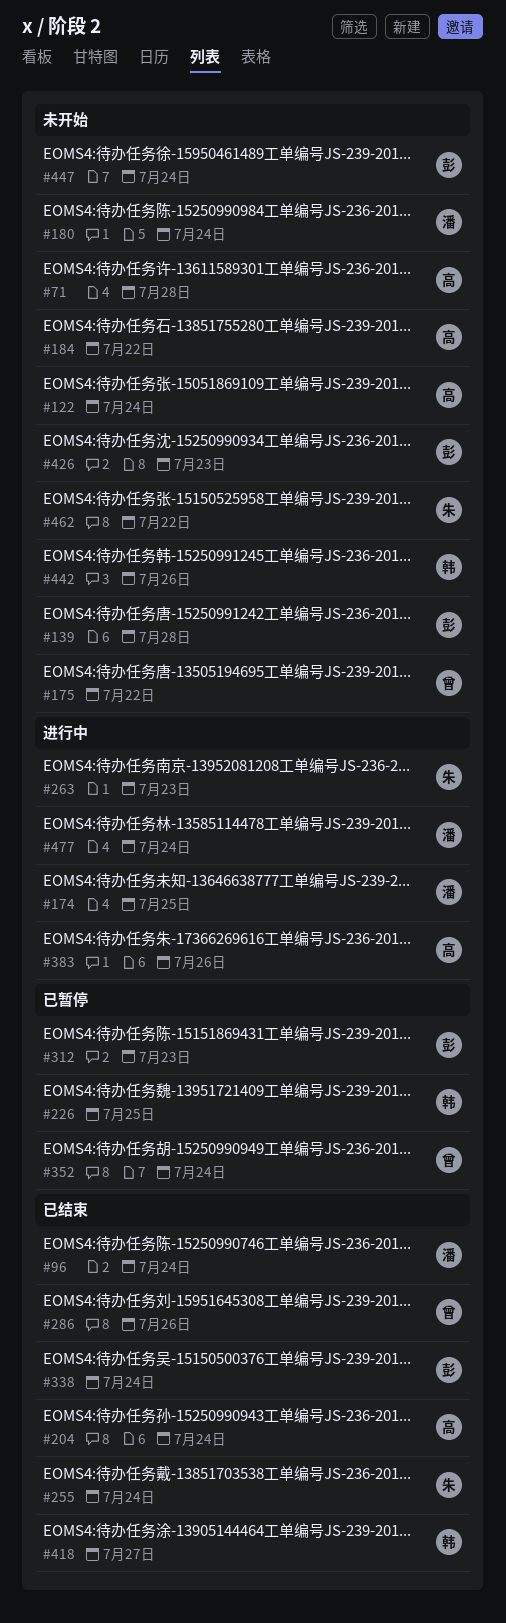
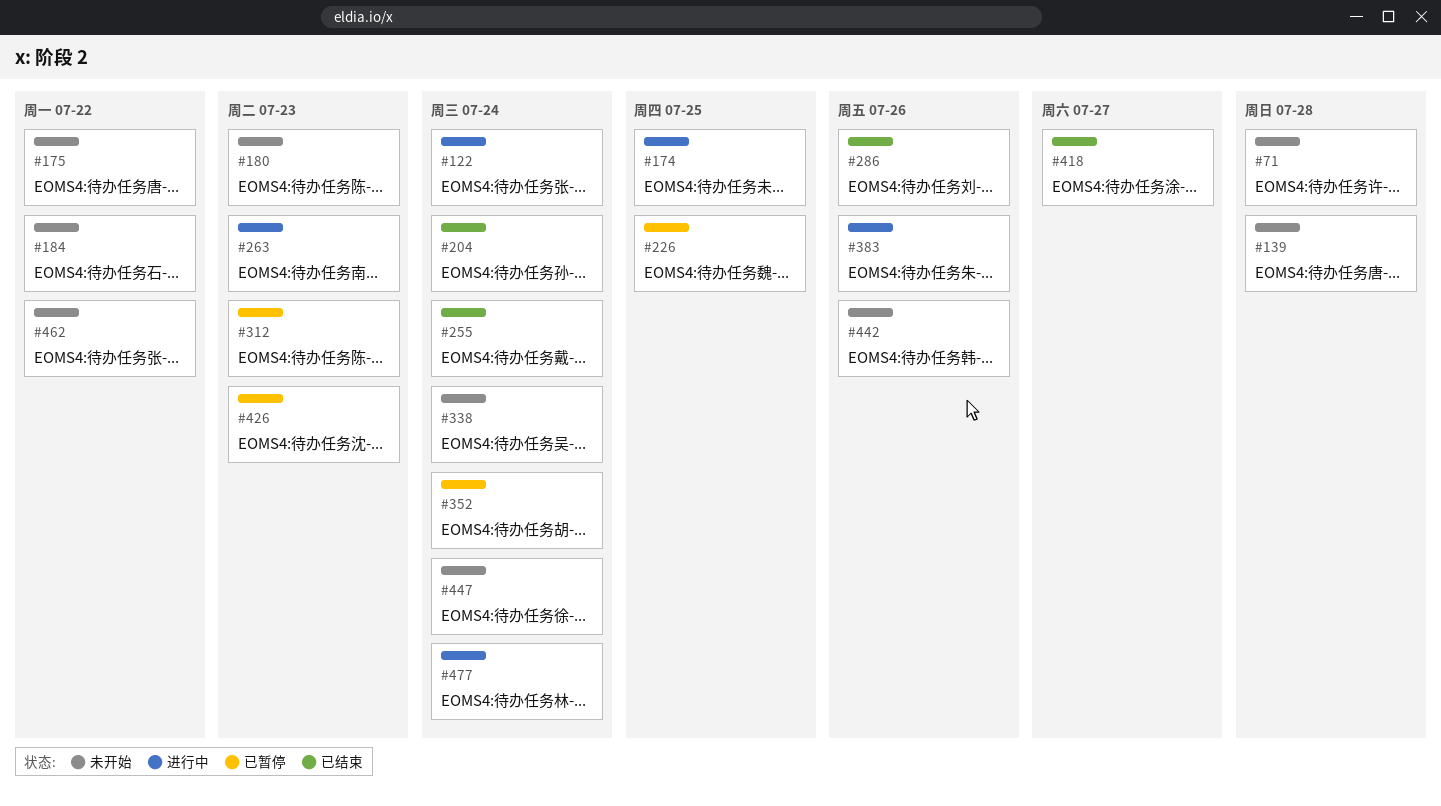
#96: present -> none
#122, status: 未开始 -> 进行中
#180, due: Jul 24 -> Jul 23
#338, status: 已结束 -> 未开始
#426, status: 未开始 -> 已暂停

